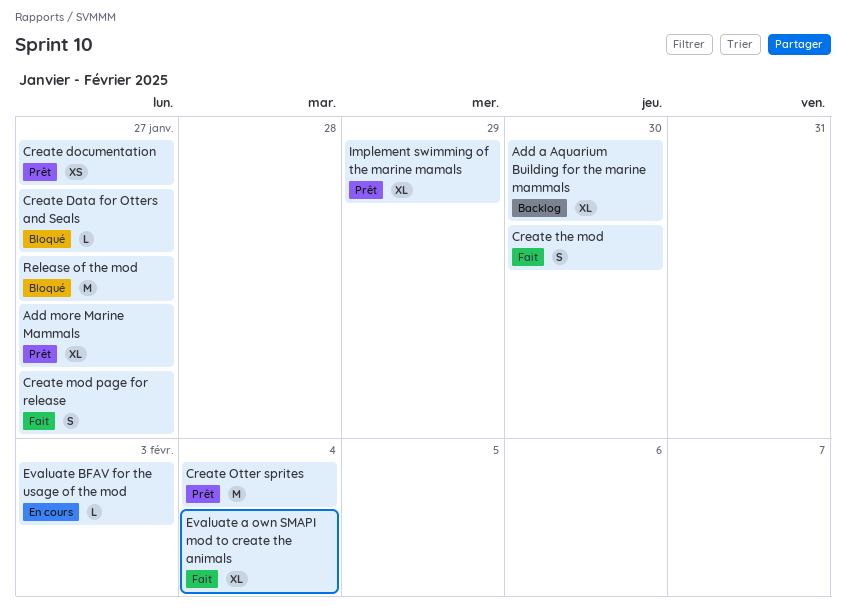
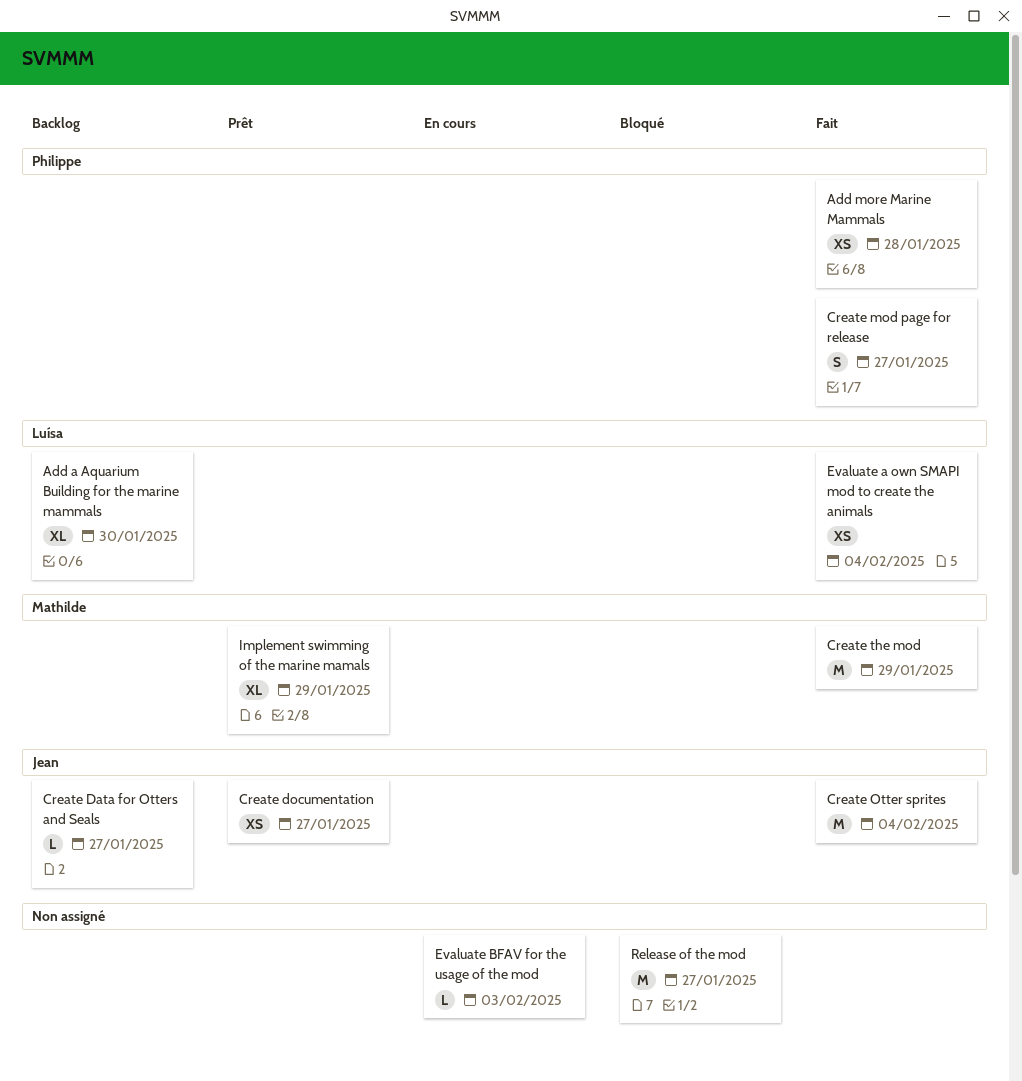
Add more Marine Mammals, status: Prêt -> Fait
Add more Marine Mammals, estimate: XL -> XS
Add more Marine Mammals, due: Jan 27 -> Jan 28
Create Data for Otters and Seals, status: Bloqué -> Backlog
Create Otter sprites, status: Prêt -> Fait
Create the mod, estimate: S -> M
Create the mod, due: Jan 30 -> Jan 29
Evaluate a own SMAPI mod to create the animals, estimate: XL -> XS

